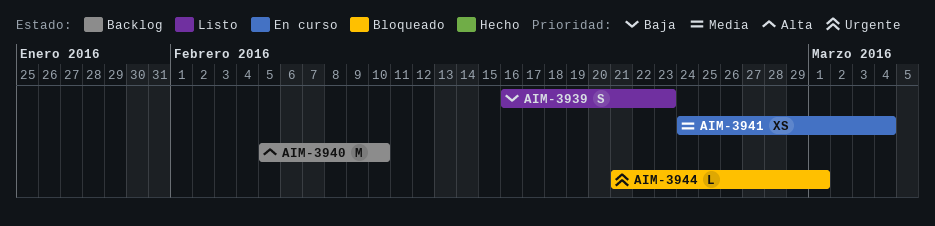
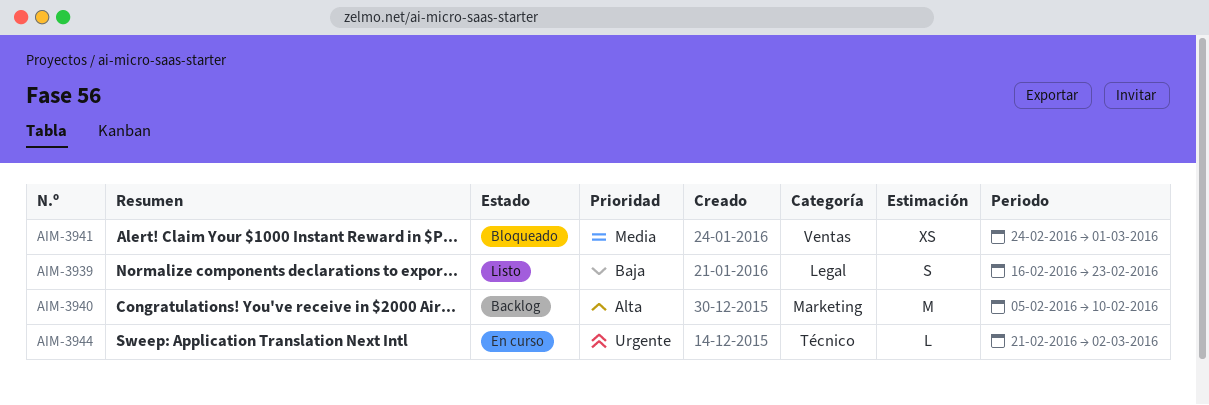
AIM-3941, status: En curso -> Bloqueado
AIM-3941, due: Mar 4 -> Mar 1
AIM-3944, status: Bloqueado -> En curso
AIM-3944, due: Mar 1 -> Mar 2

